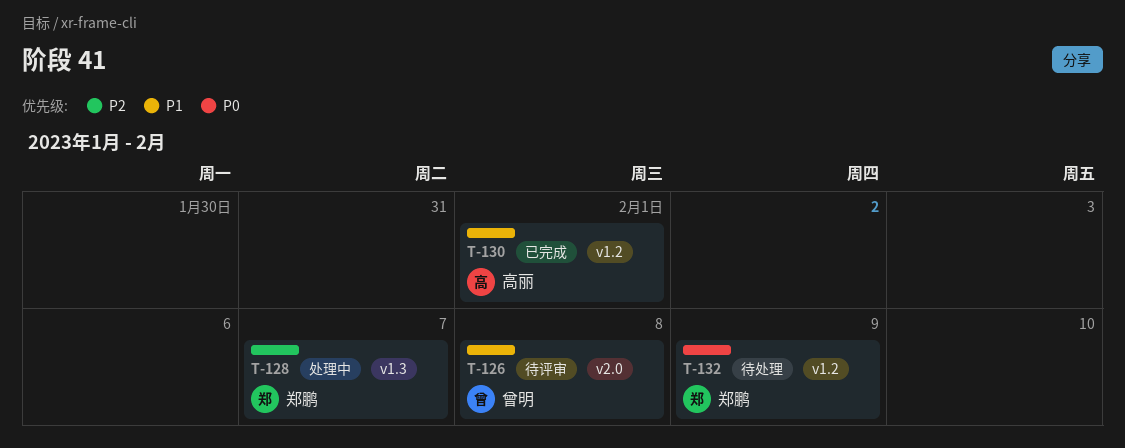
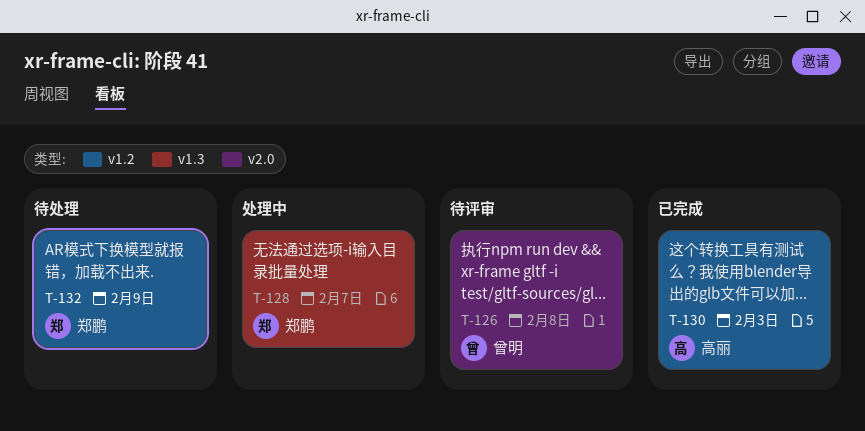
T-130, due: Feb 1 -> Feb 3

